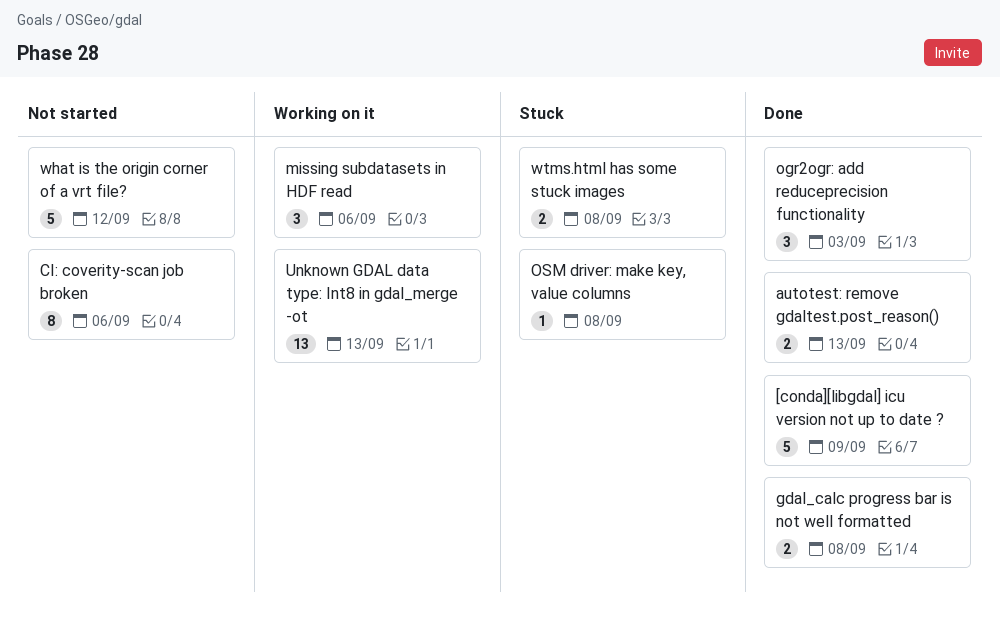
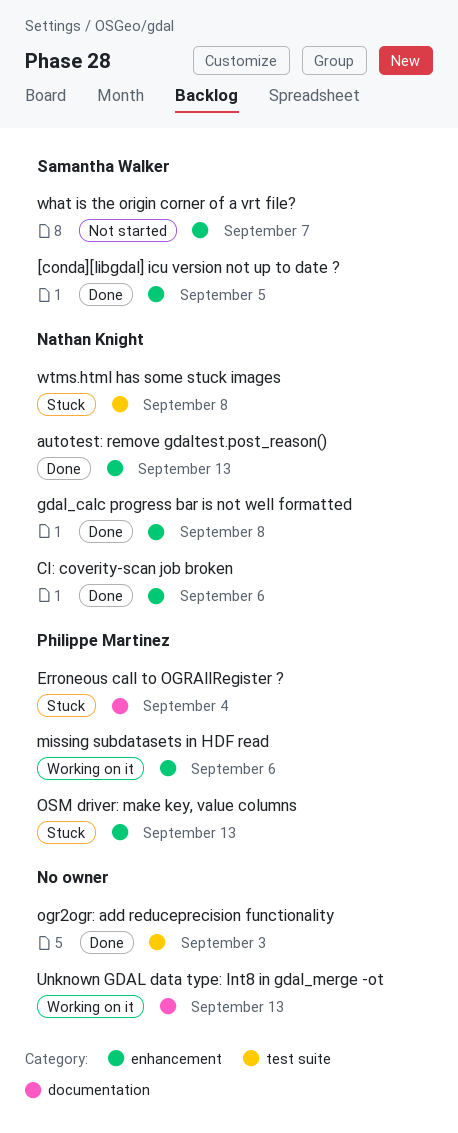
[conda][libgdal] icu version not up to date ?, due: Sep 9 -> Sep 5
CI: coverity-scan job broken, status: Not started -> Done
Erroneous call to OGRAllRegister ?: none -> present
OSM driver: make key, value columns, due: Sep 8 -> Sep 13
what is the origin corner of a vrt file?, due: Sep 12 -> Sep 7

